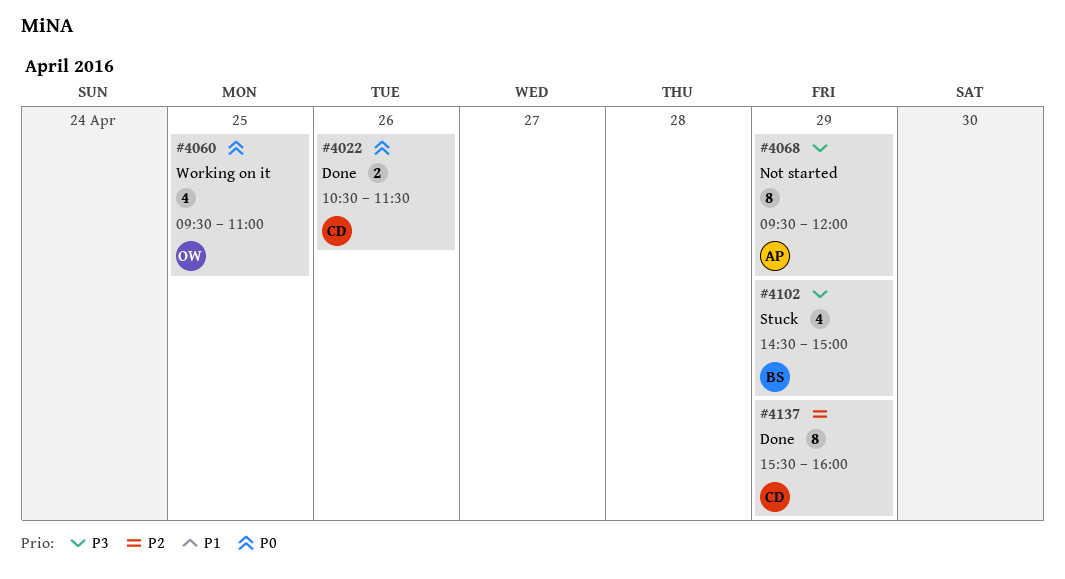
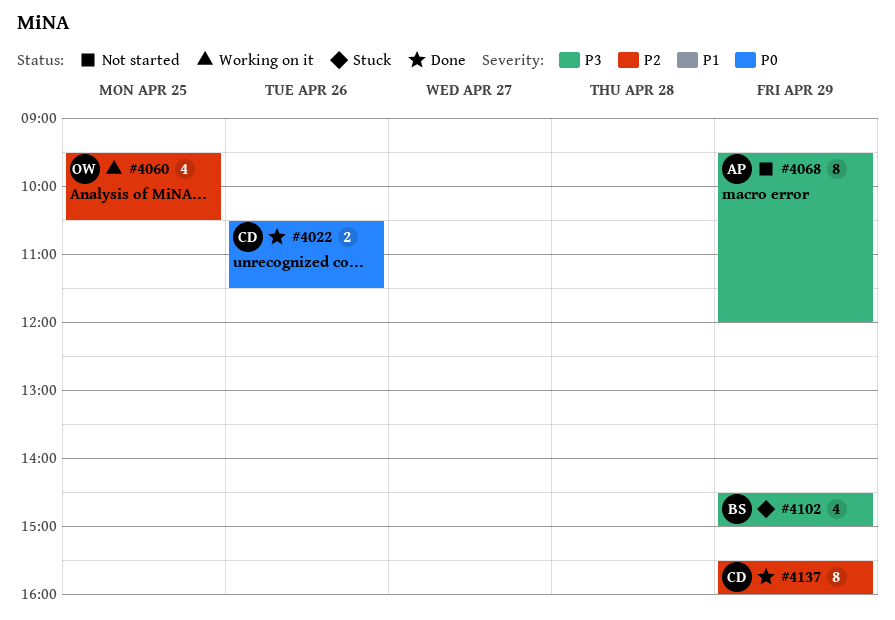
#4060, priority: P0 -> P2
#4060, ends: 11:00 -> 10:30

